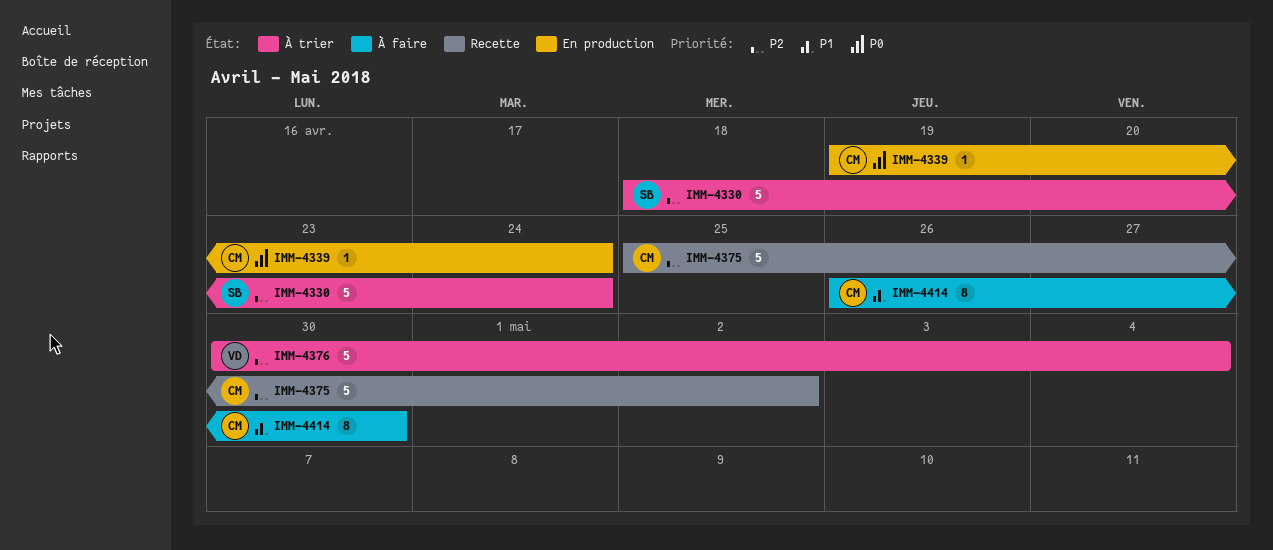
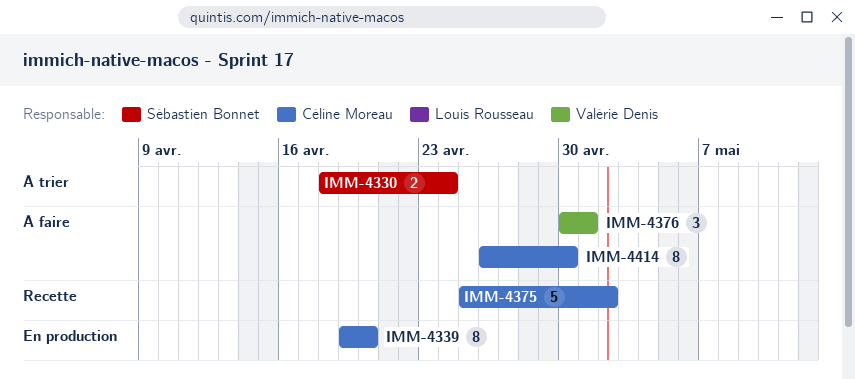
IMM-4330, estimate: 5 -> 2
IMM-4339, estimate: 1 -> 8
IMM-4339, due: Apr 24 -> Apr 20
IMM-4376, status: À trier -> À faire
IMM-4376, estimate: 5 -> 3
IMM-4376, due: May 4 -> May 1

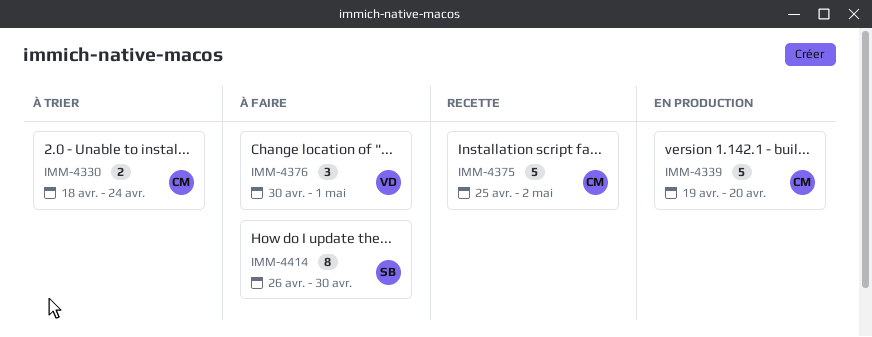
IMM-4330, owner: Sébastien Bonnet -> Céline Moreau
IMM-4339, estimate: 8 -> 5
IMM-4414, owner: Céline Moreau -> Sébastien Bonnet

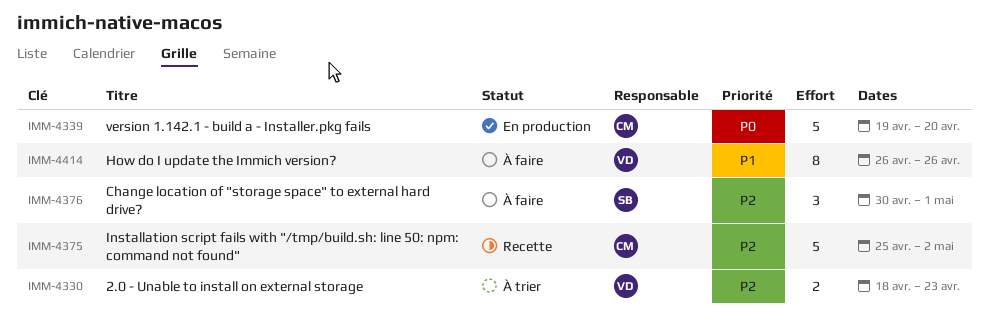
IMM-4330, owner: CM -> VD
IMM-4330, due: Apr 24 -> Apr 23
IMM-4376, owner: VD -> SB
IMM-4414, owner: SB -> VD
IMM-4414, due: Apr 30 -> Apr 26

